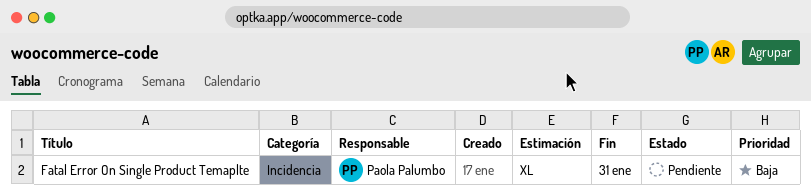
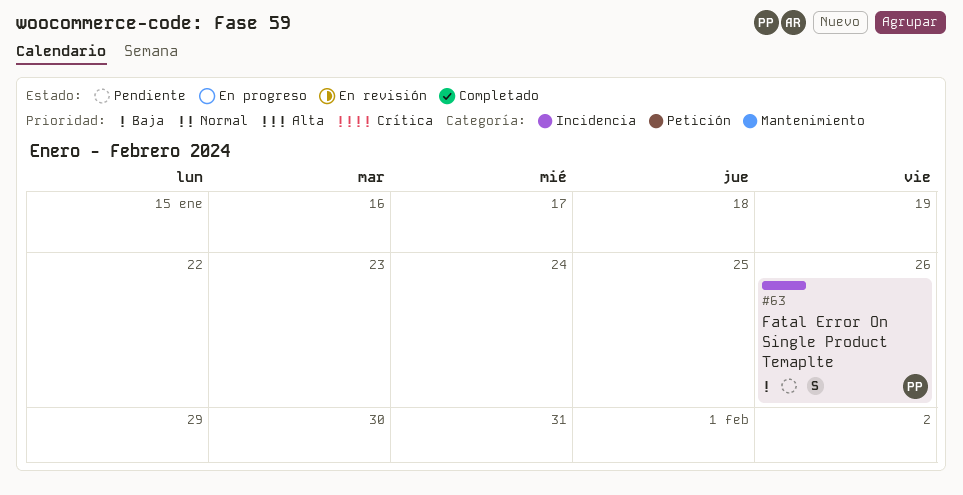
Fatal Error On Single Product Temaplte, estimate: XL -> S
Fatal Error On Single Product Temaplte, due: Jan 31 -> Jan 26

